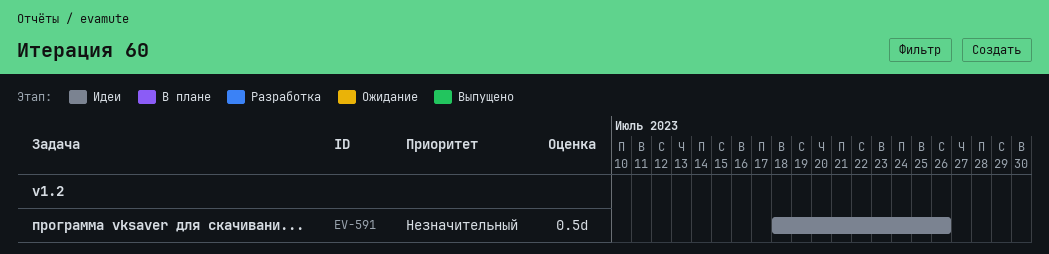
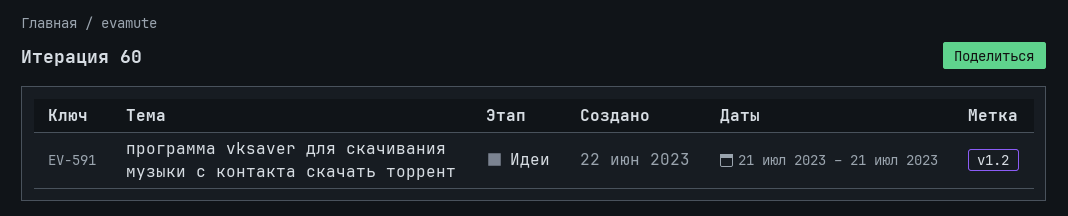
EV-591, start: Jul 18 -> Jul 21
EV-591, due: Jul 26 -> Jul 21

